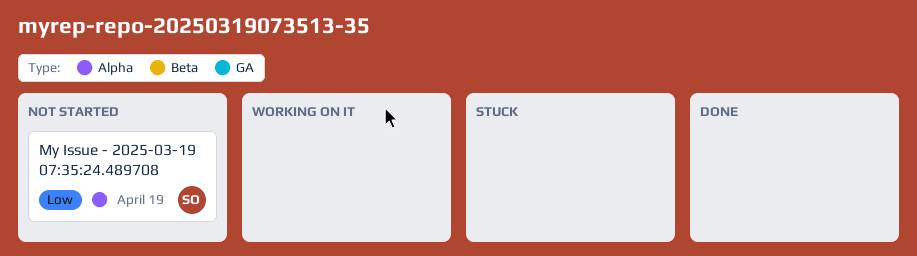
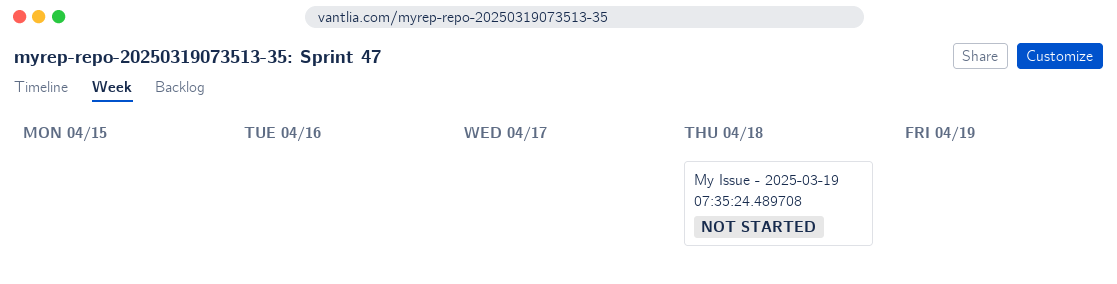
My Issue - 2025-03-19 07:35:24.489708, due: Apr 19 -> Apr 18

